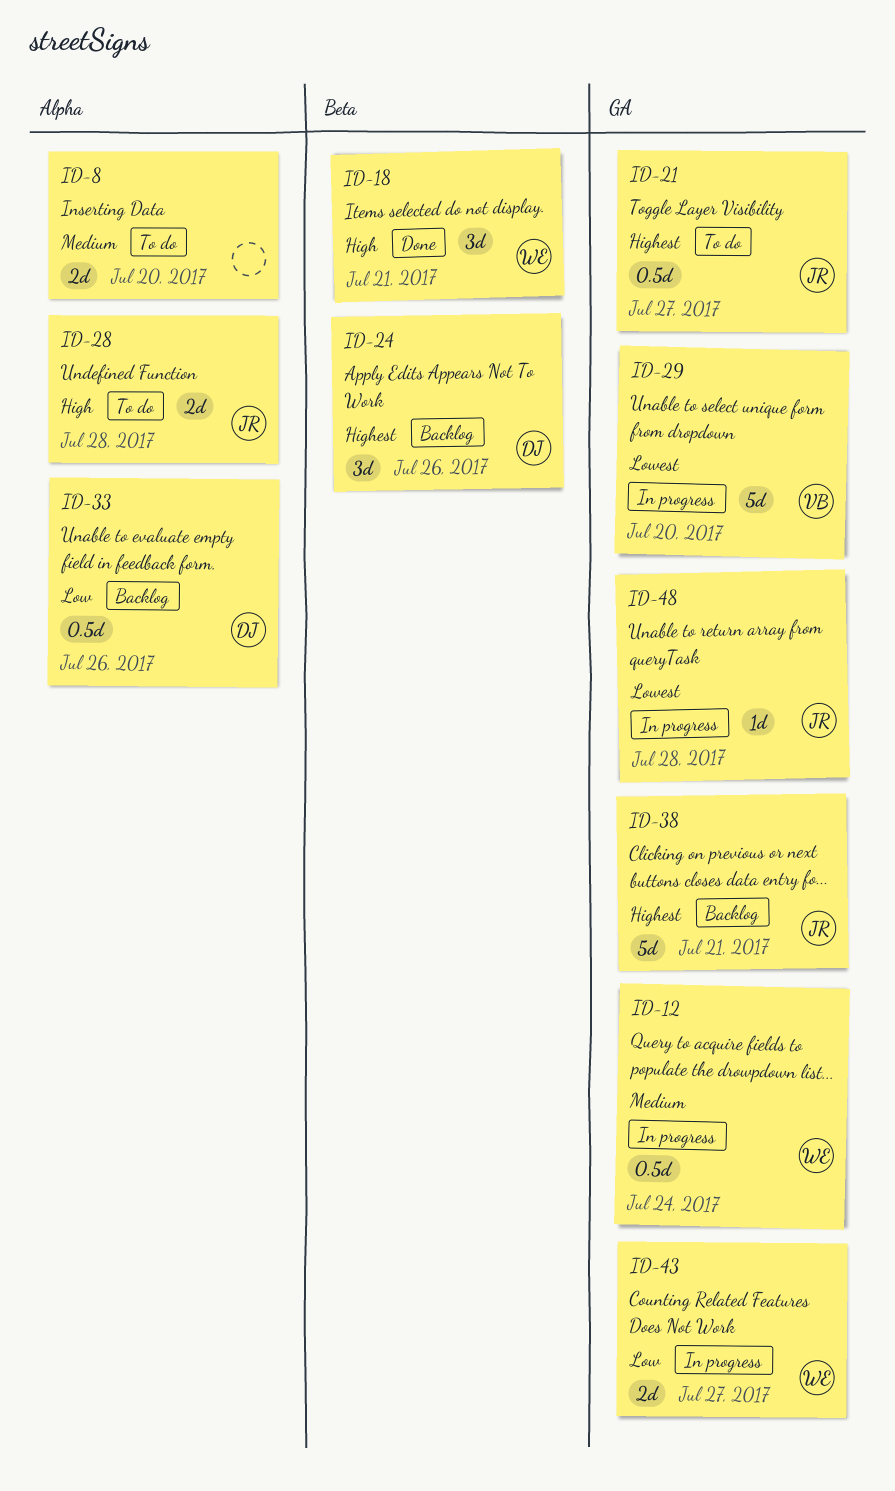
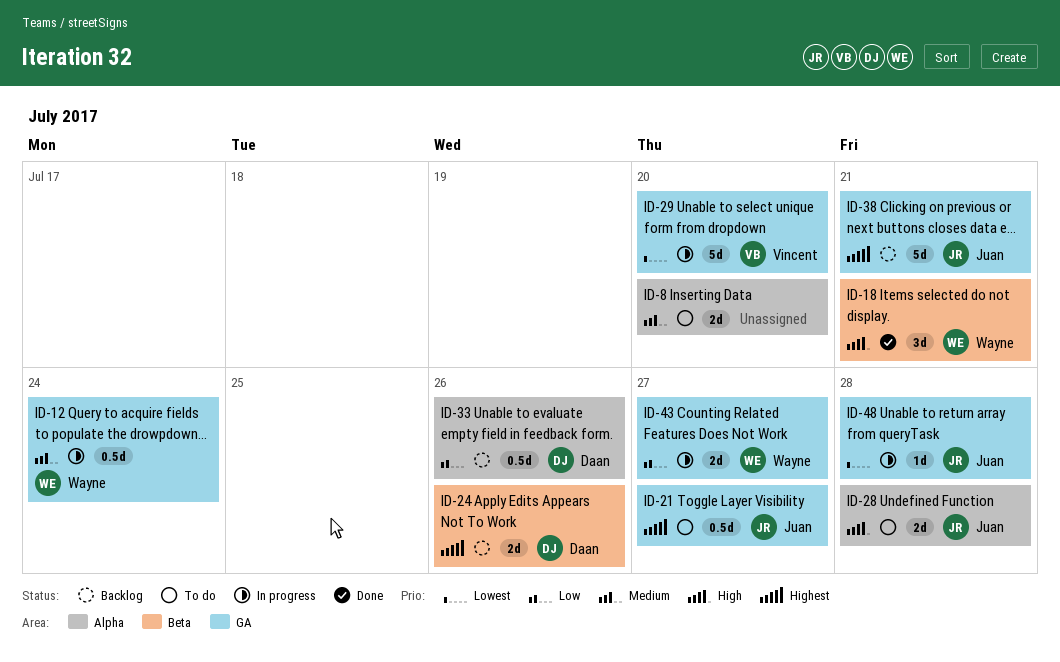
ID-24, estimate: 3d -> 2d

